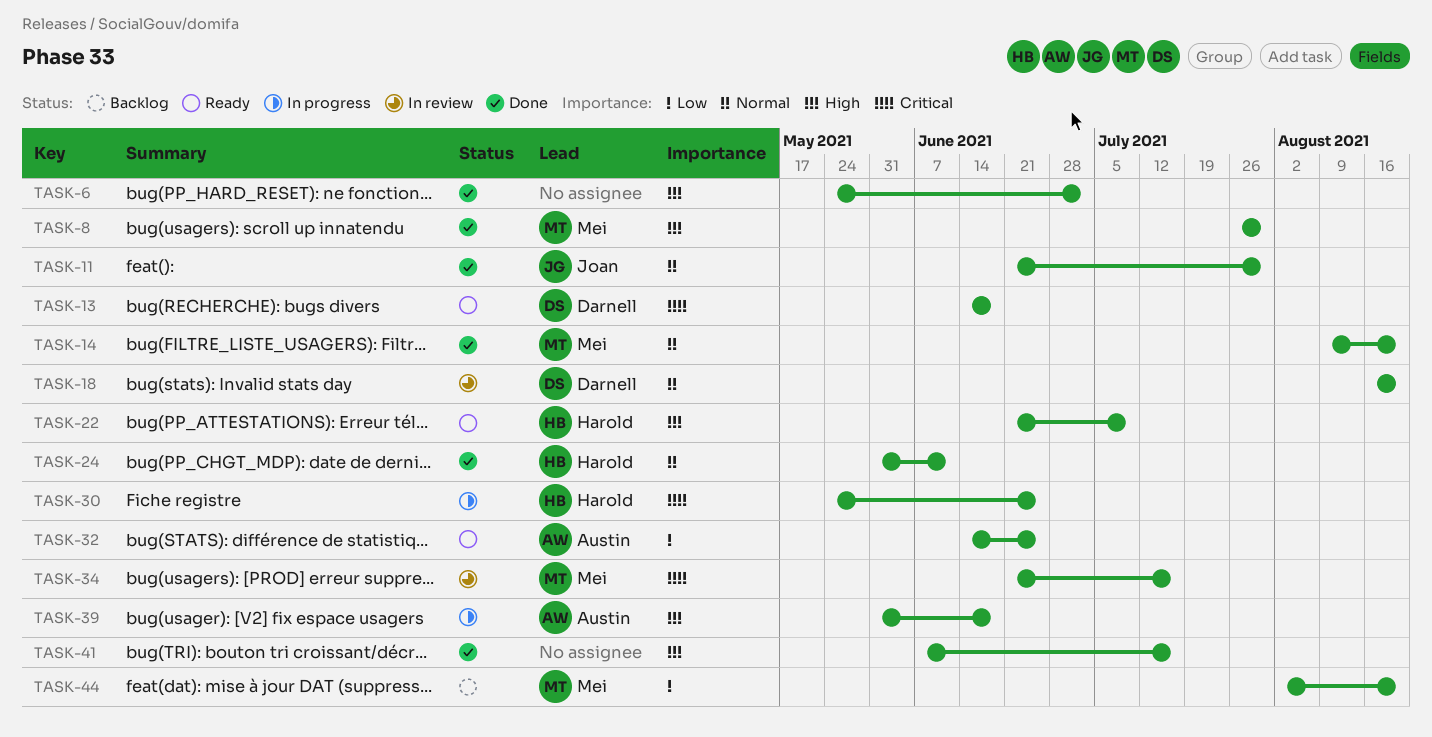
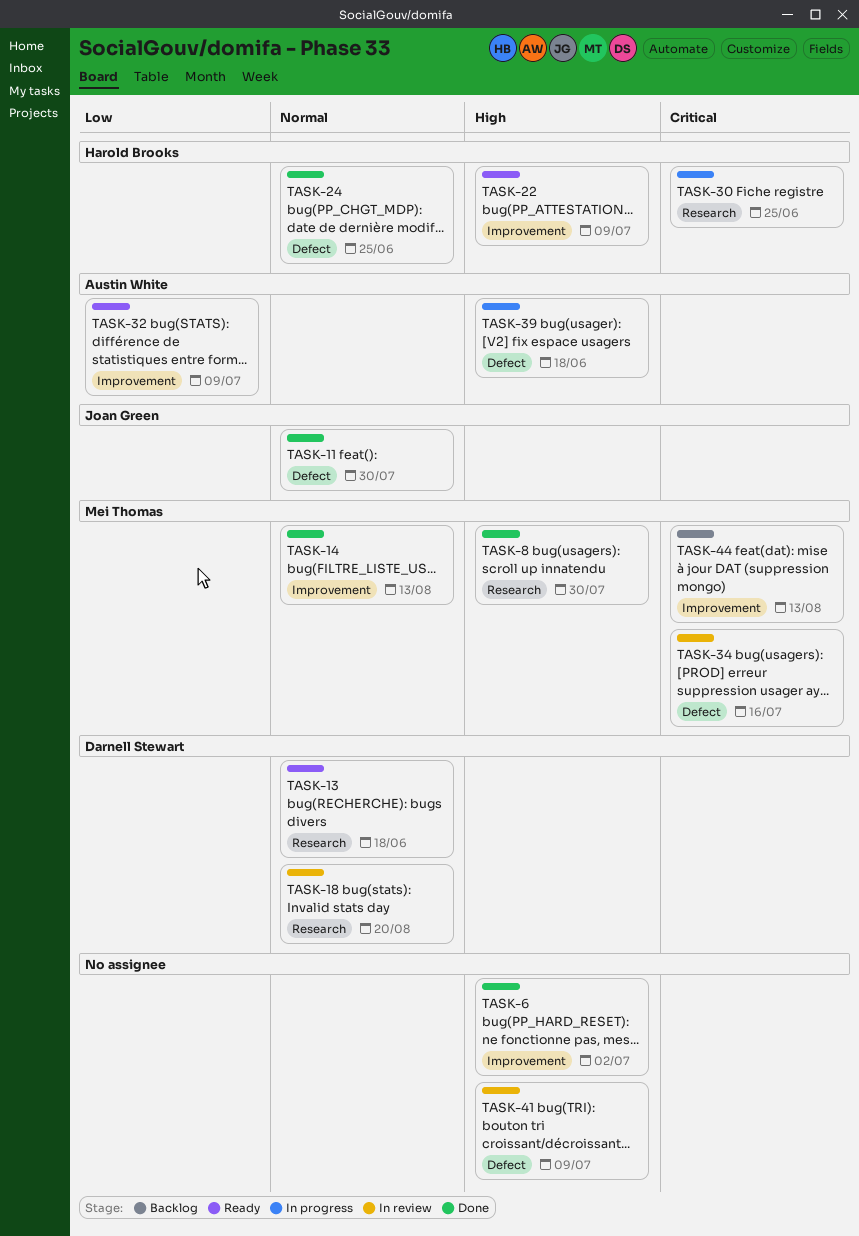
TASK-13, priority: Critical -> Normal
TASK-14, due: Aug 20 -> Aug 13
TASK-24, due: Jun 11 -> Jun 25
TASK-32, due: Jun 25 -> Jul 9
TASK-41, status: Done -> In review
TASK-41, due: Jul 16 -> Jul 9
TASK-44, priority: Low -> Critical
TASK-44, due: Aug 20 -> Aug 13

